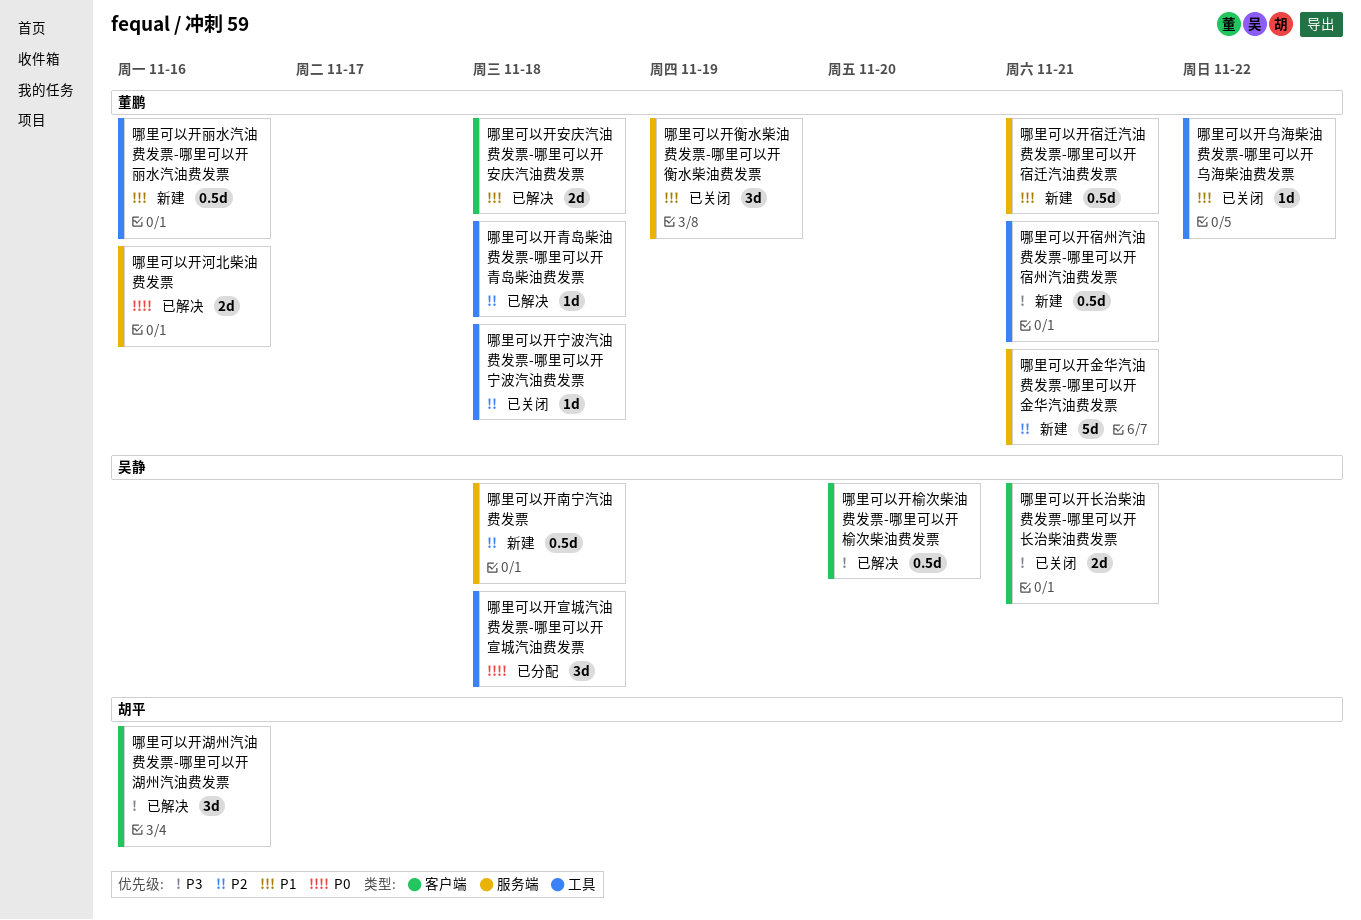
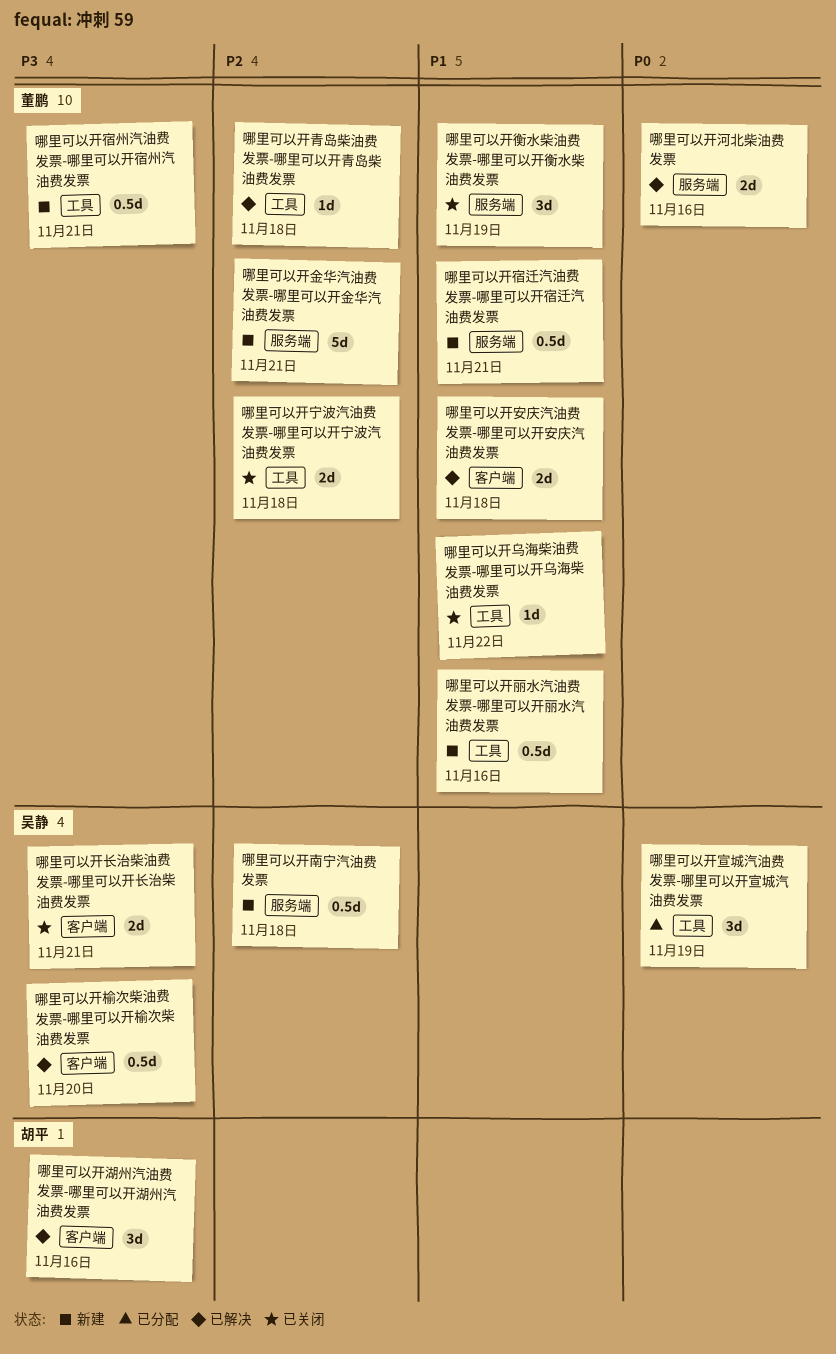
哪里可以开宁波汽油费发票-哪里可以开宁波汽油费发票, estimate: 1d -> 2d
哪里可以开宣城汽油费发票-哪里可以开宣城汽油费发票, due: Nov 18 -> Nov 19

